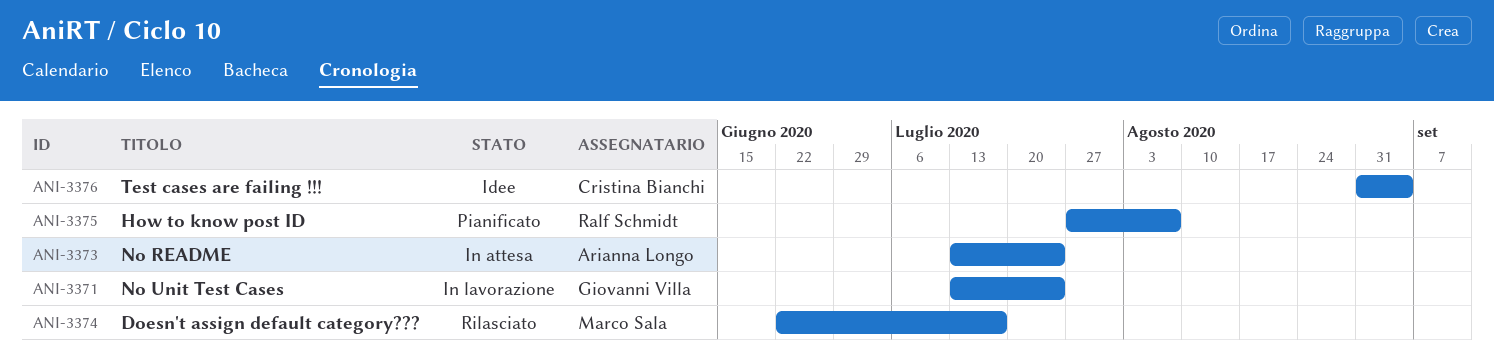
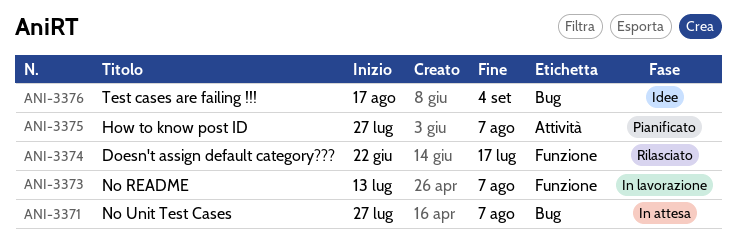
ANI-3371, status: In lavorazione -> In attesa
ANI-3371, start: Jul 13 -> Jul 27
ANI-3371, due: Jul 24 -> Aug 7
ANI-3373, status: In attesa -> In lavorazione
ANI-3373, due: Jul 24 -> Aug 7
ANI-3376, start: Aug 31 -> Aug 17

